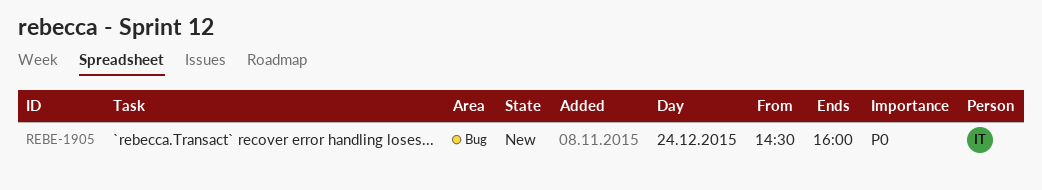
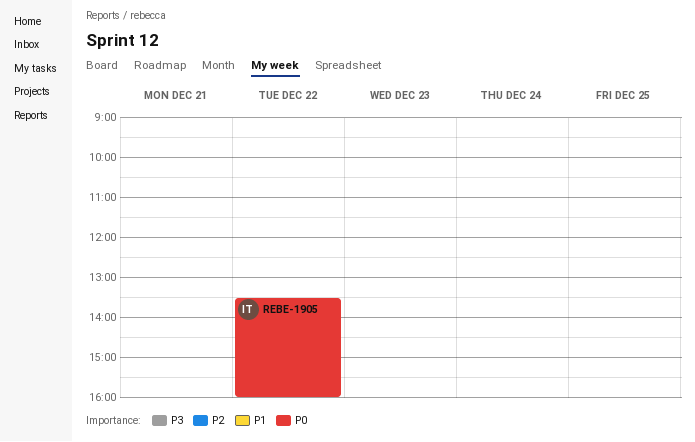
REBE-1905, day: Dec 24 -> Dec 22
REBE-1905, begins: 14:30 -> 13:30

